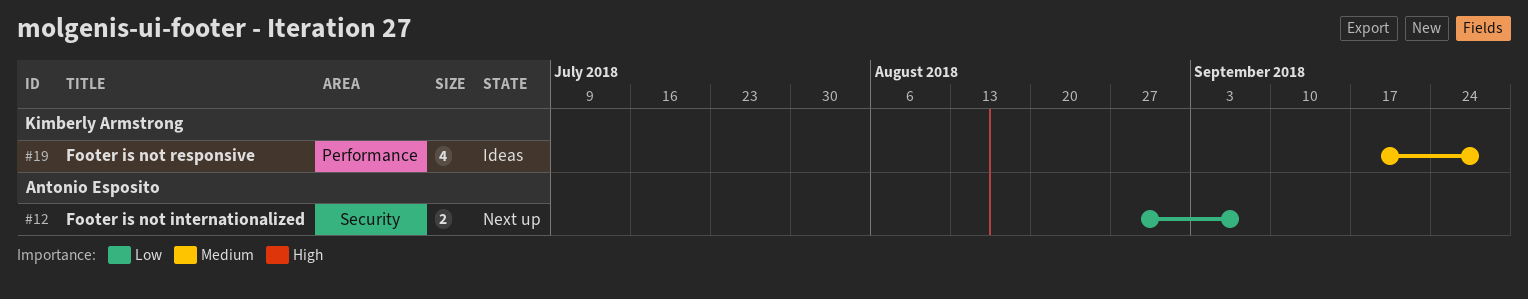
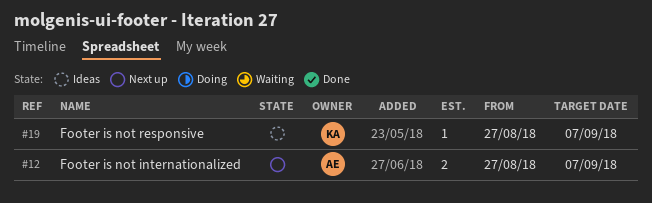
#19, estimate: 4 -> 1
#19, start: Sep 17 -> Aug 27
#19, due: Sep 28 -> Sep 7

